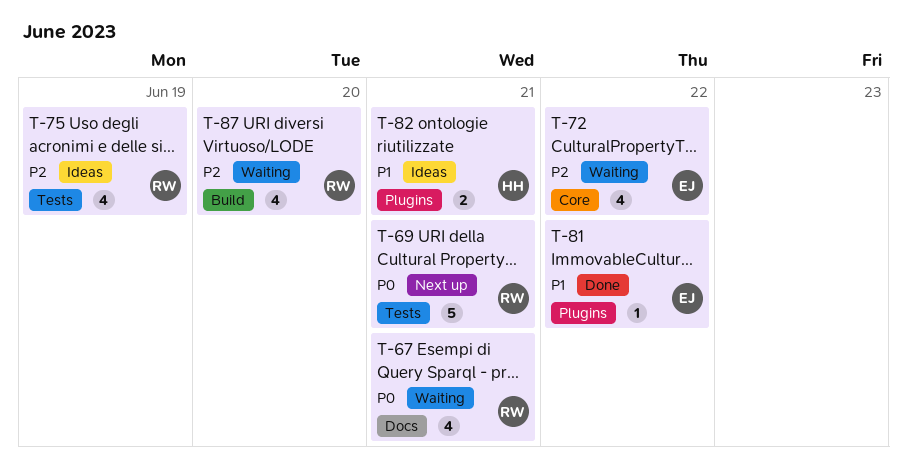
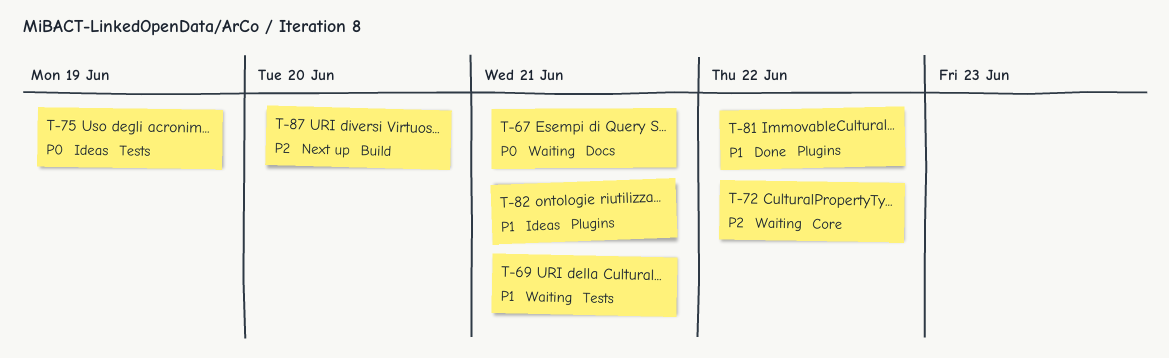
T-69, status: Next up -> Waiting
T-69, priority: P0 -> P1
T-75, priority: P2 -> P0
T-87, status: Waiting -> Next up

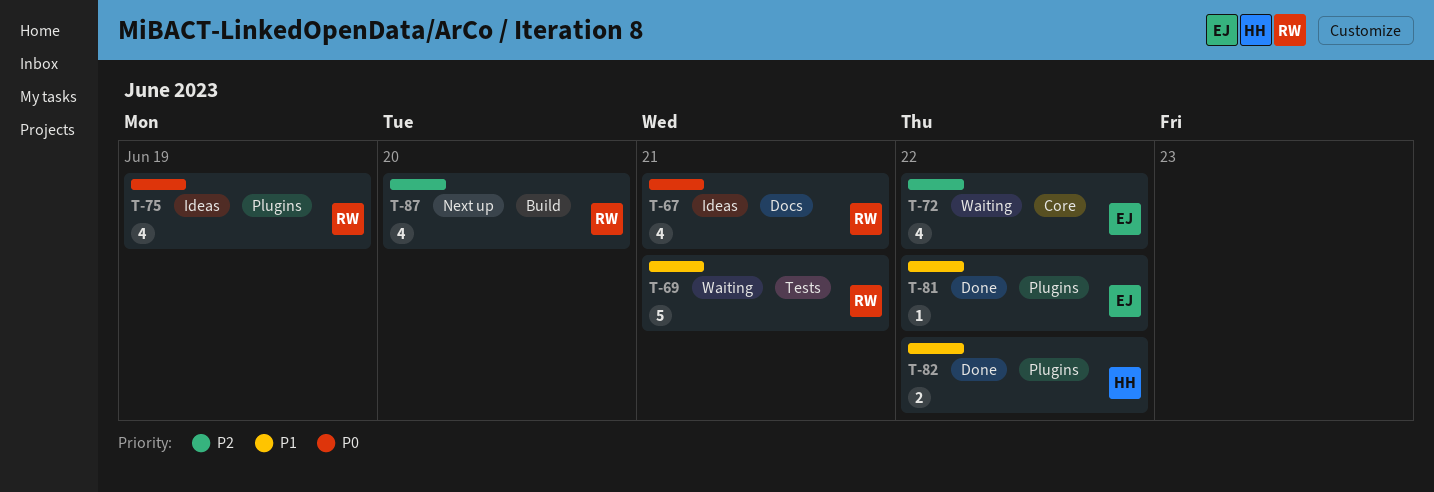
T-67, status: Waiting -> Ideas
T-75, label: Tests -> Plugins
T-82, status: Ideas -> Done
T-82, due: Jun 21 -> Jun 22

